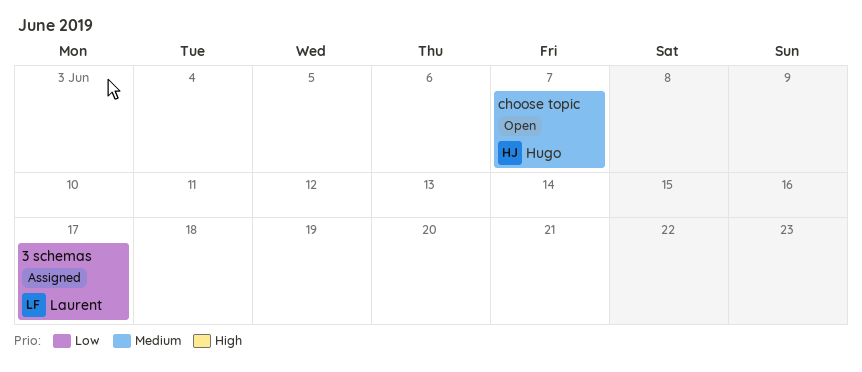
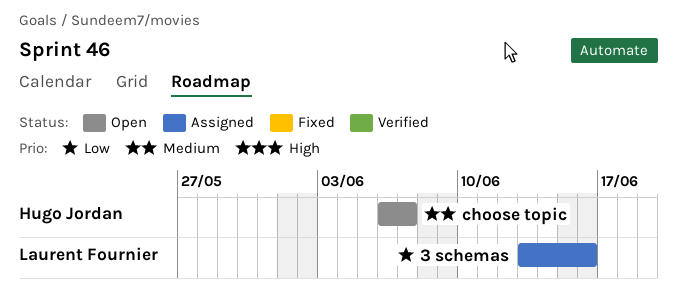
3 schemas, due: Jun 17 -> Jun 16

